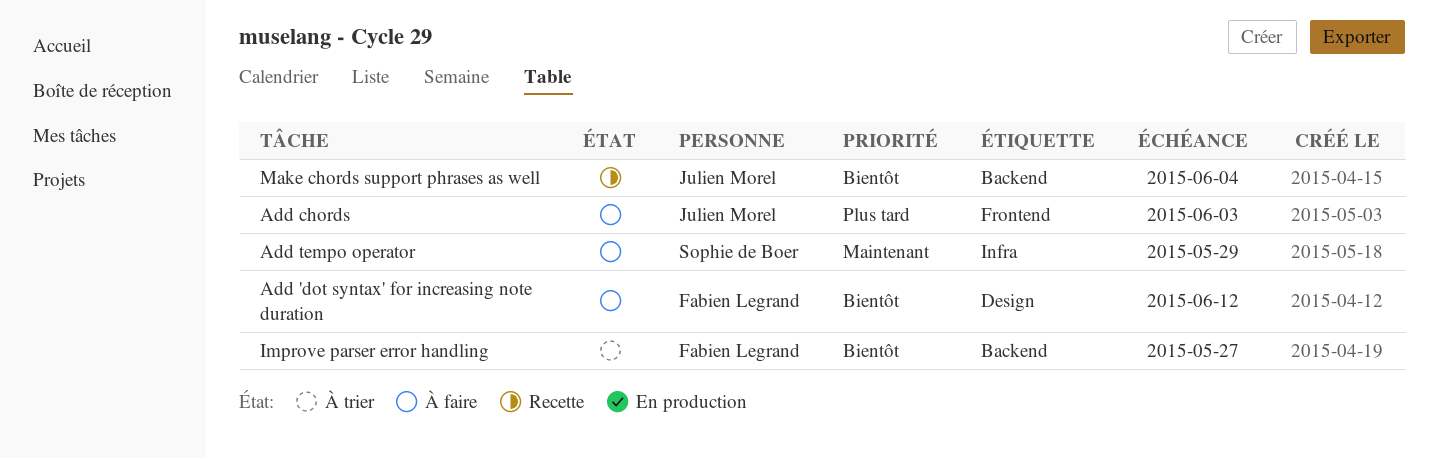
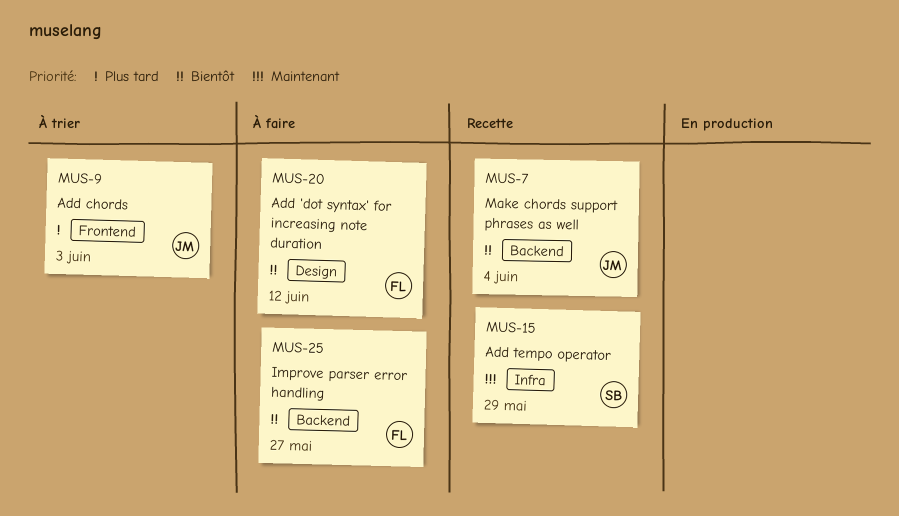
Add chords, status: À faire -> À trier
Add tempo operator, status: À faire -> Recette
Improve parser error handling, status: À trier -> À faire

